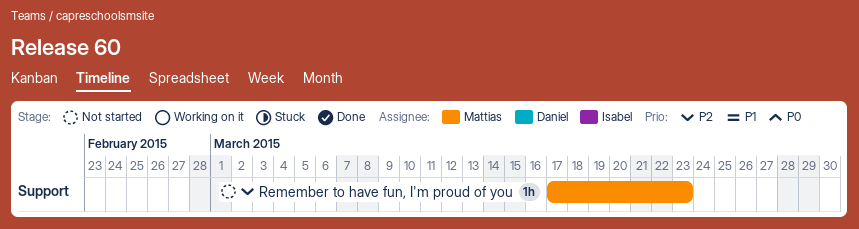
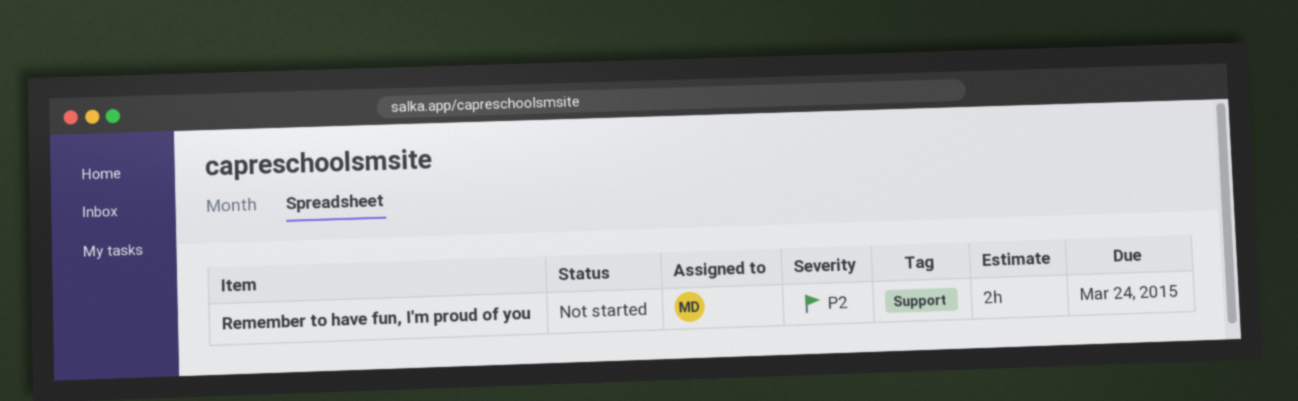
Remember to have fun, I'm proud of you, estimate: 1h -> 2h
Remember to have fun, I'm proud of you, due: Mar 23 -> Mar 24

